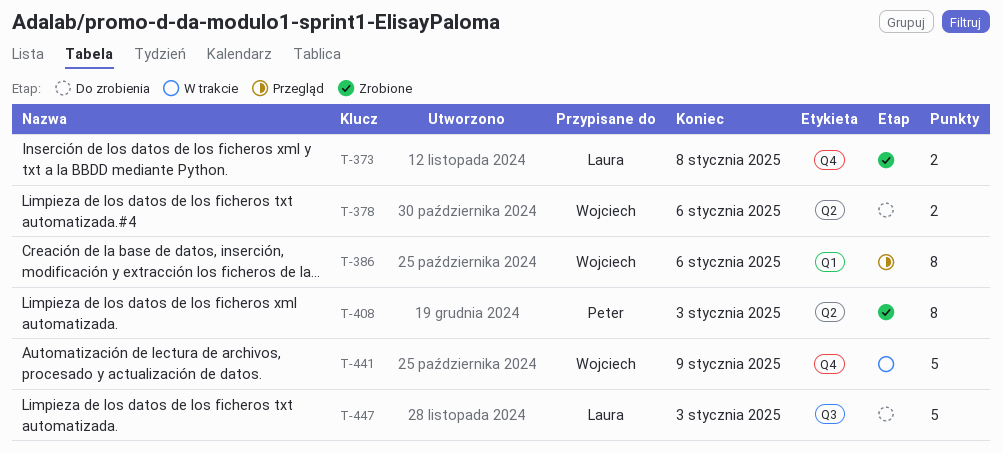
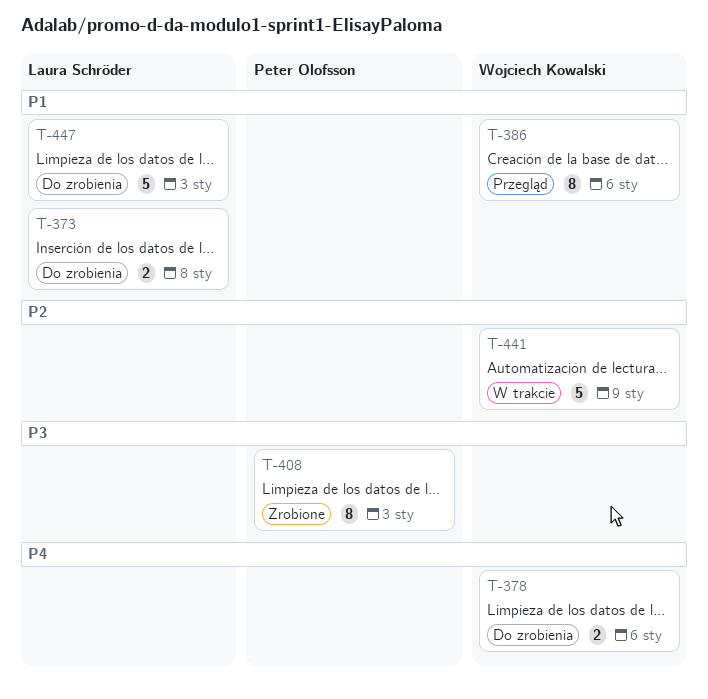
T-373, status: Zrobione -> Do zrobienia

